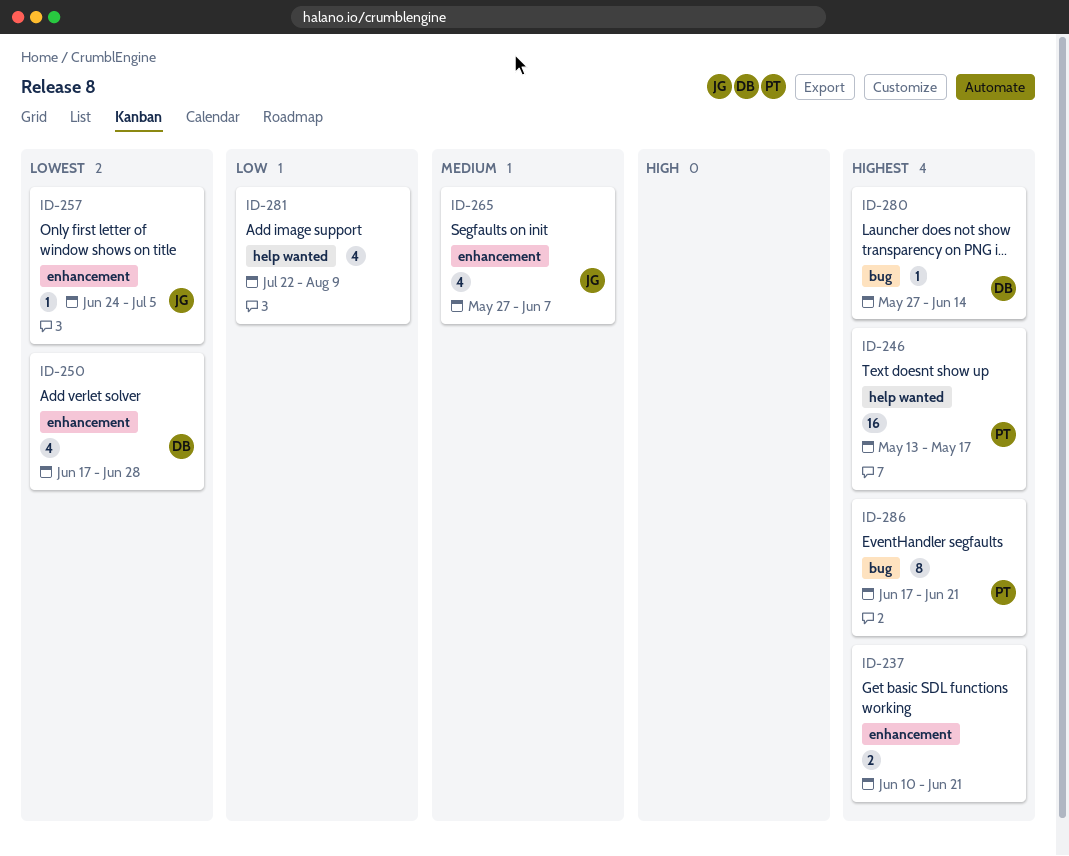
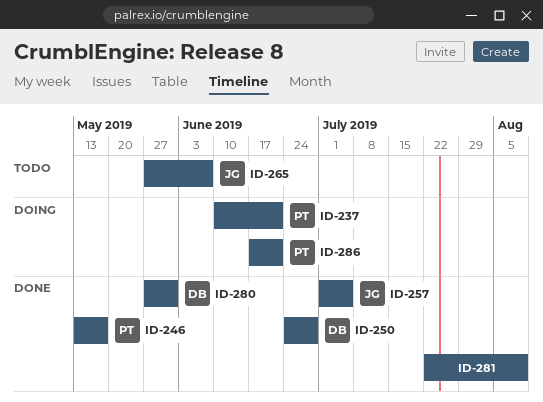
ID-237, owner: none -> PT
ID-250, start: Jun 17 -> Jun 24
ID-257, start: Jun 24 -> Jul 1
ID-280, due: Jun 14 -> May 31

